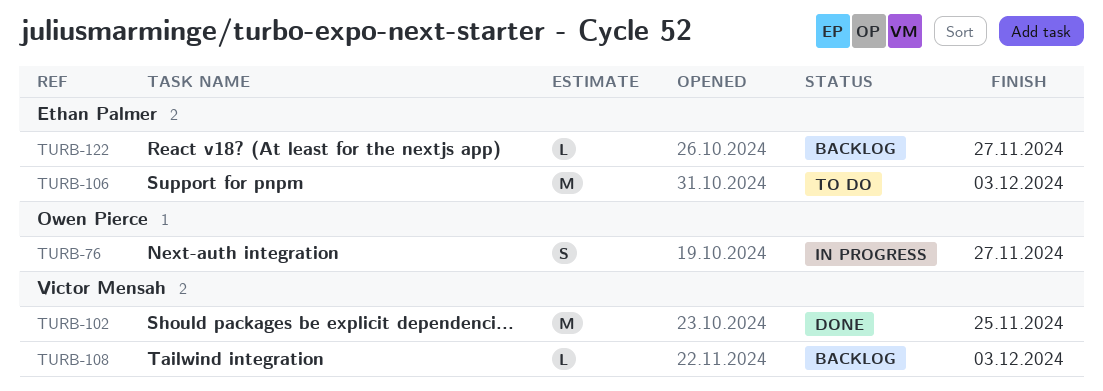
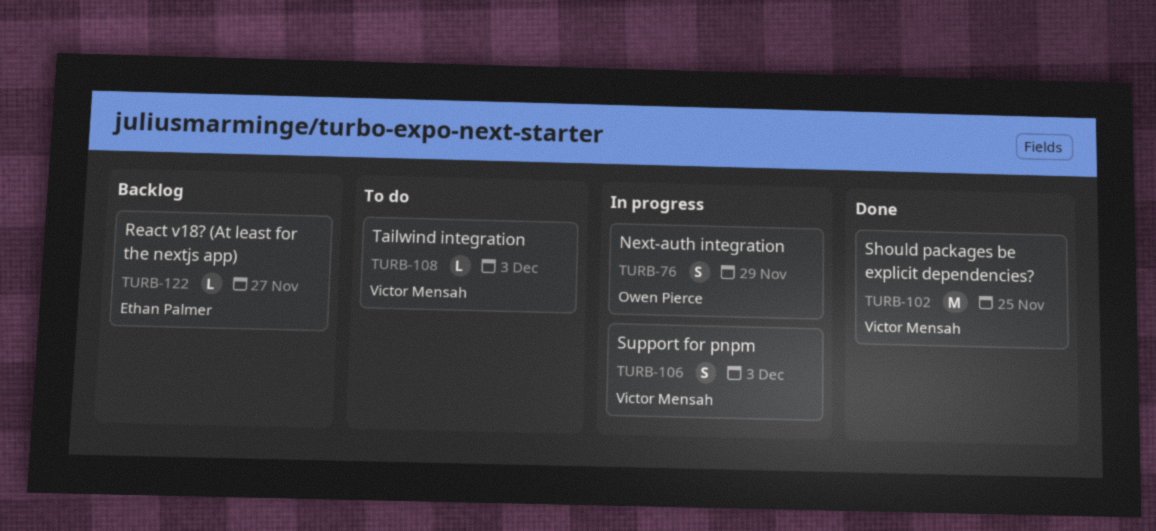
TURB-76, due: Nov 27 -> Nov 29
TURB-106, status: To do -> In progress
TURB-106, owner: Ethan Palmer -> Victor Mensah
TURB-106, estimate: M -> S
TURB-108, status: Backlog -> To do

